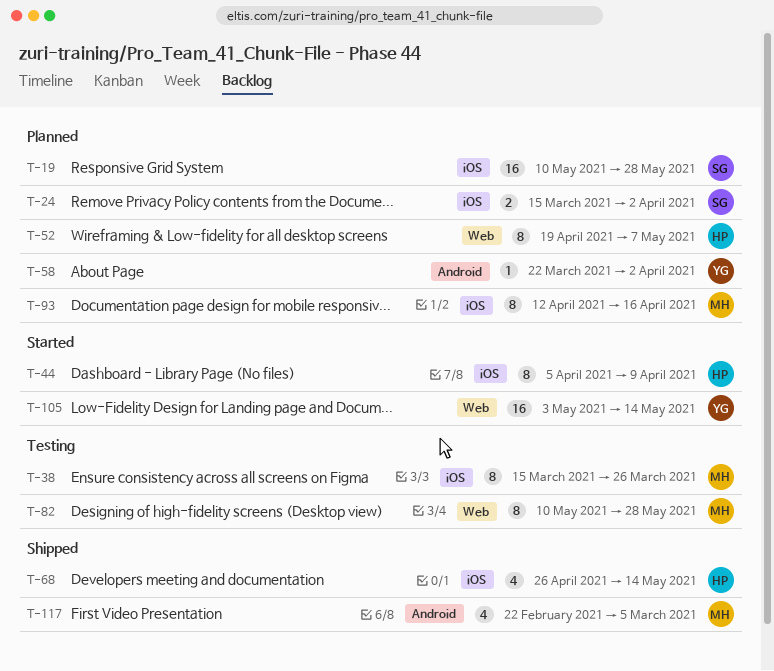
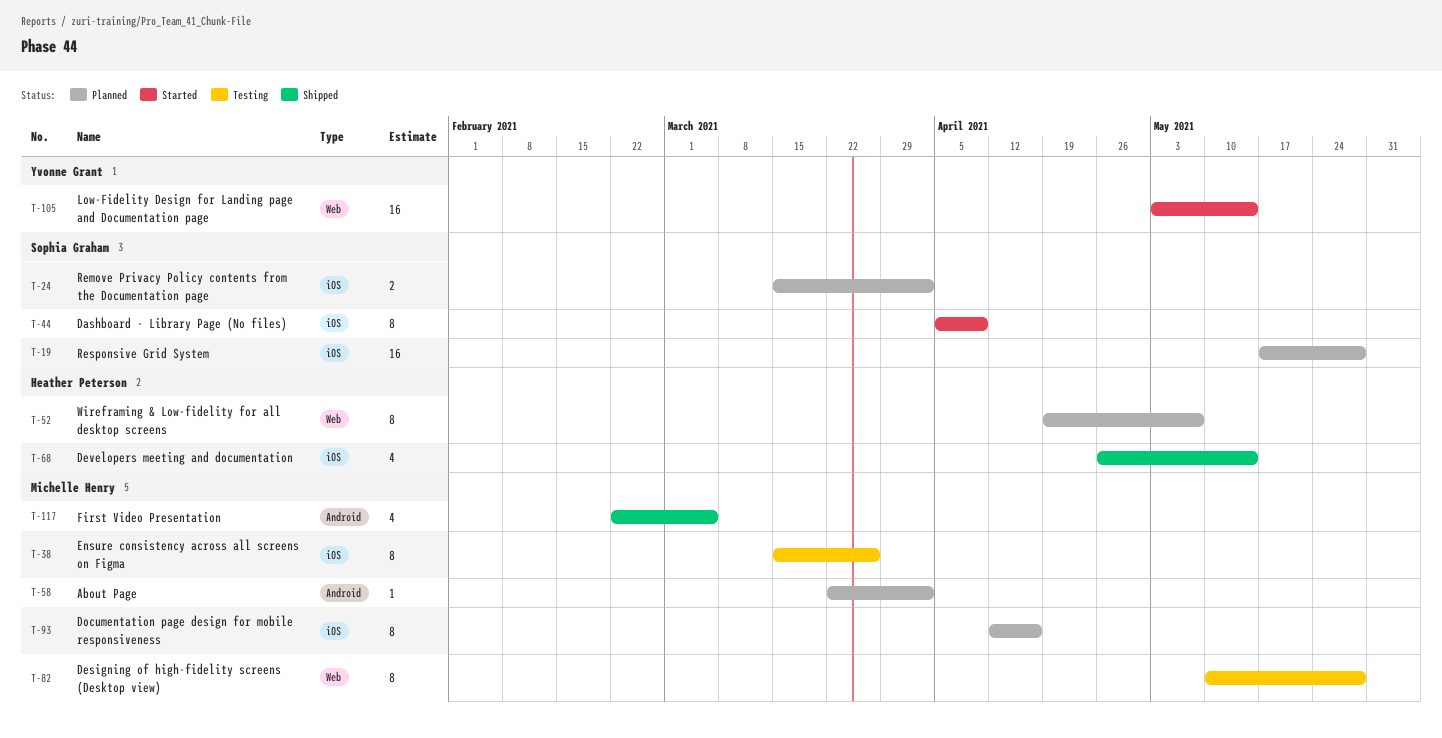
T-19, start: May 10 -> May 17
T-44, owner: Heather Peterson -> Sophia Graham
T-58, owner: Yvonne Grant -> Michelle Henry

